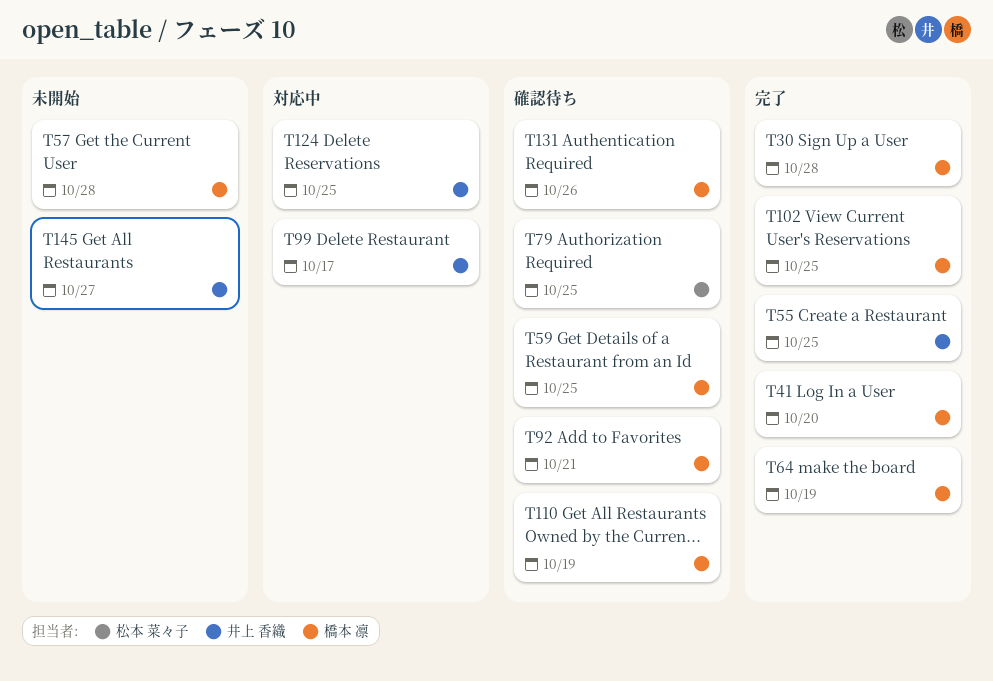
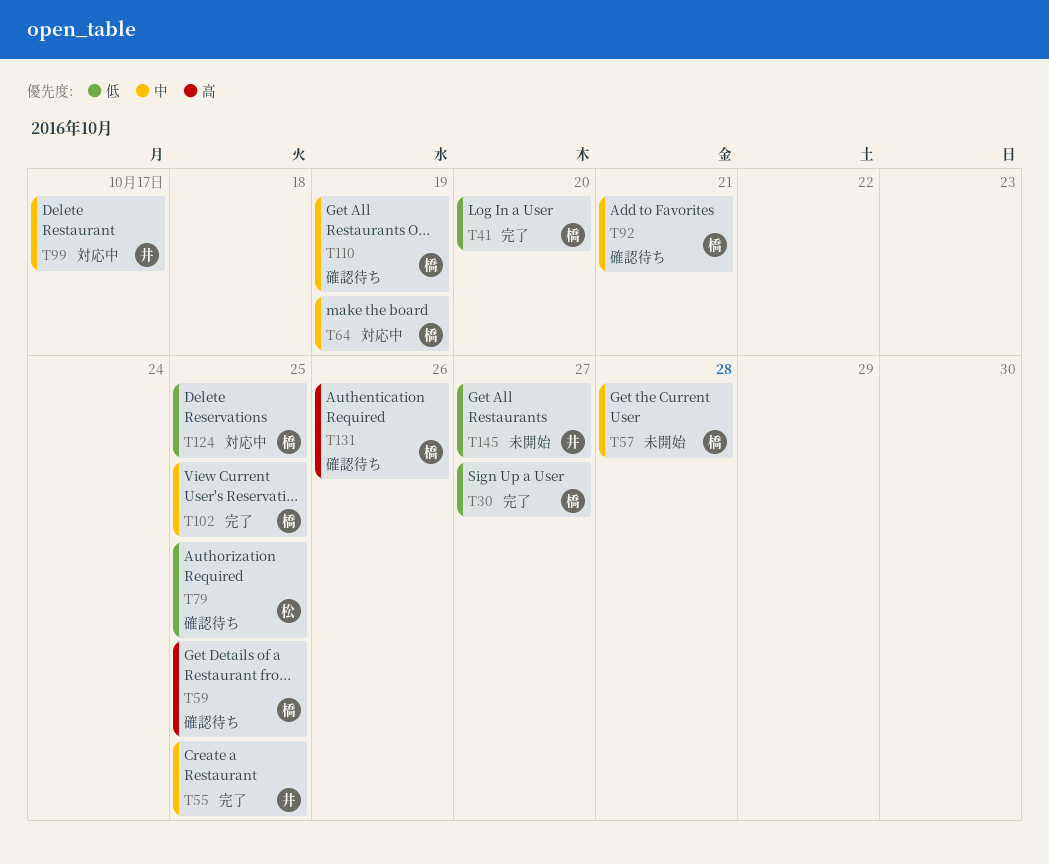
T30, due: Oct 28 -> Oct 27
T64, status: 完了 -> 対応中
T124, owner: 井上 香織 -> 橋本 凛

